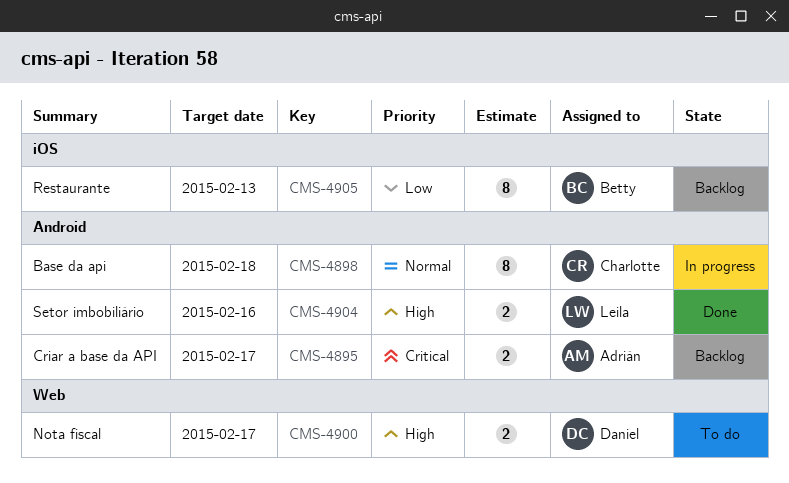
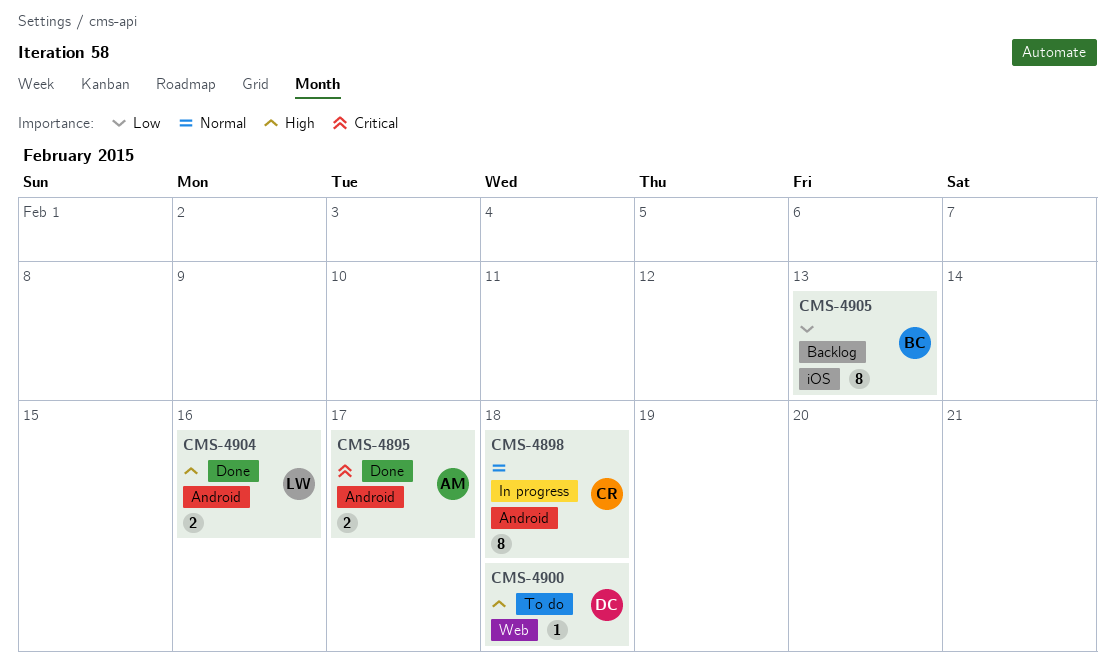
CMS-4895, status: Backlog -> Done
CMS-4900, estimate: 2 -> 1
CMS-4900, due: Feb 17 -> Feb 18

